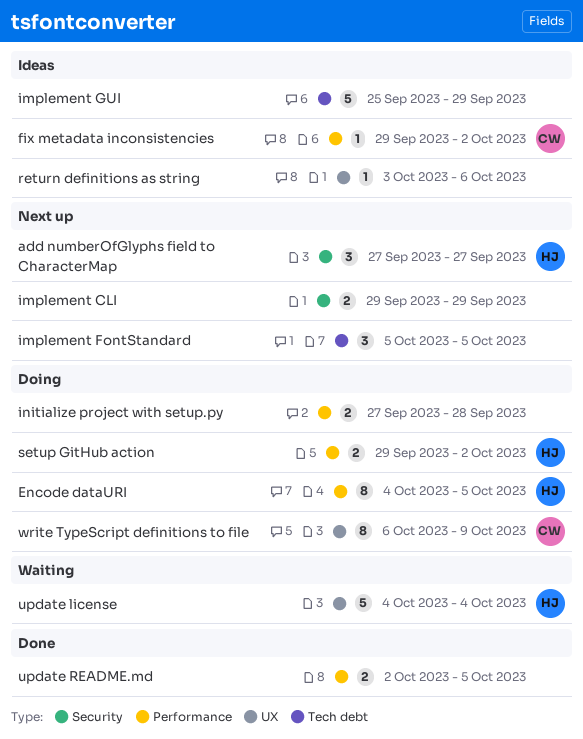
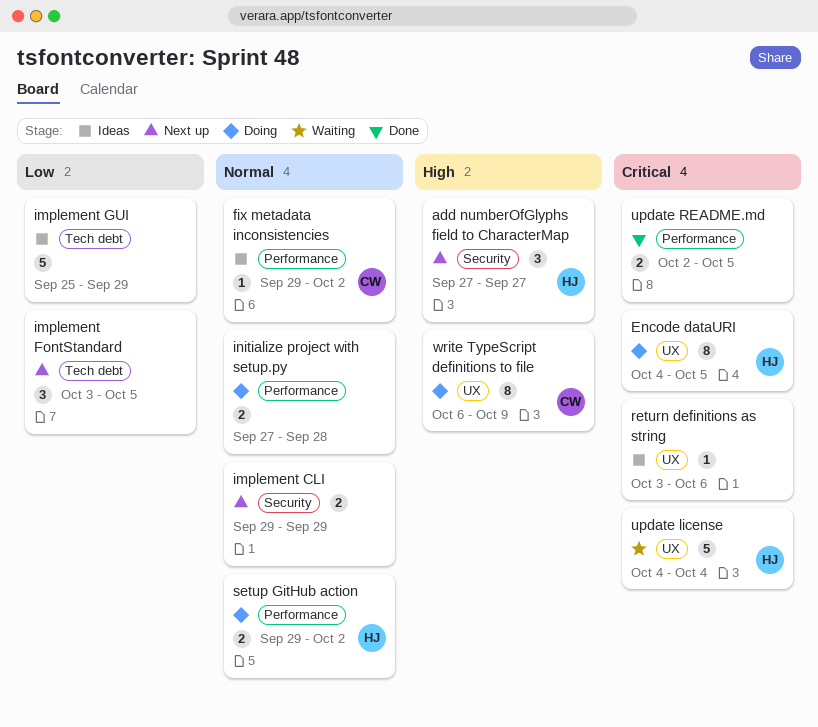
Encode dataURI, label: Performance -> UX
implement FontStandard, start: Oct 5 -> Oct 3

